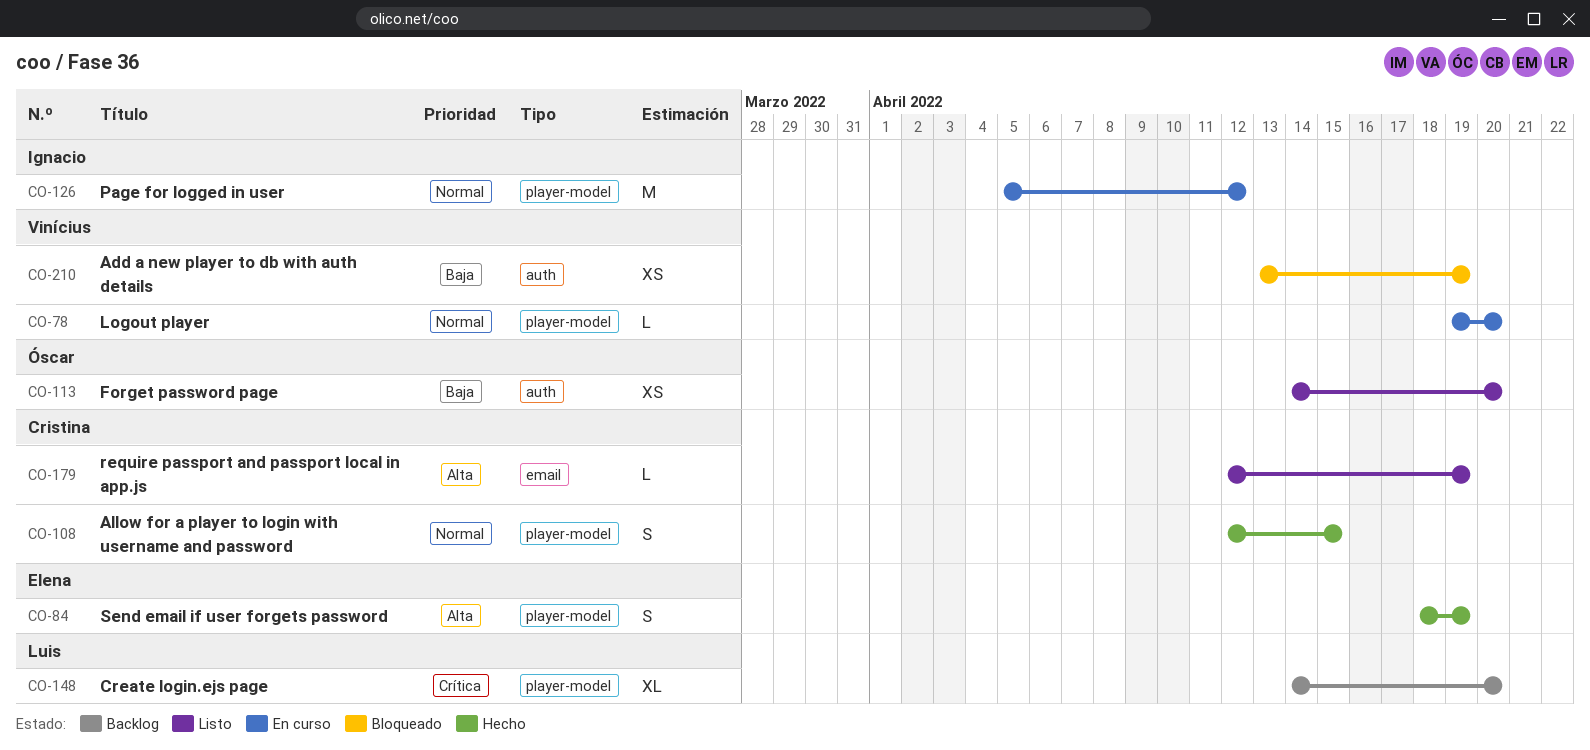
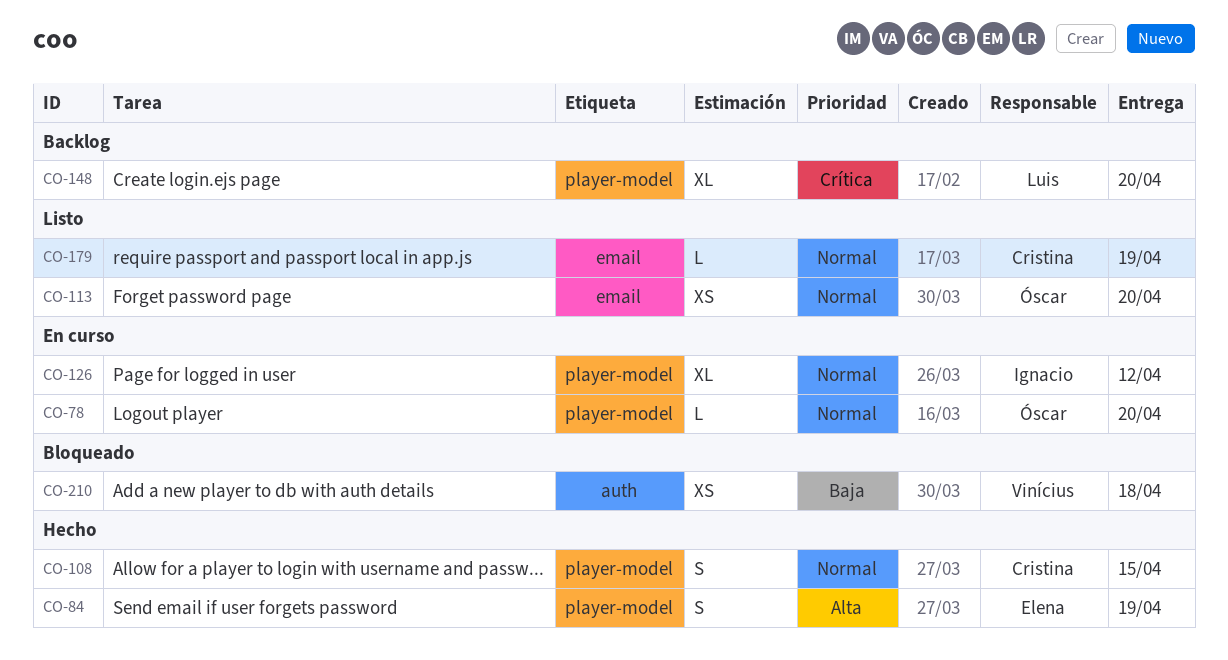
CO-78, owner: Vinícius -> Óscar
CO-113, priority: Baja -> Normal
CO-113, label: auth -> email
CO-126, estimate: M -> XL
CO-179, priority: Alta -> Normal
CO-210, due: Apr 19 -> Apr 18

